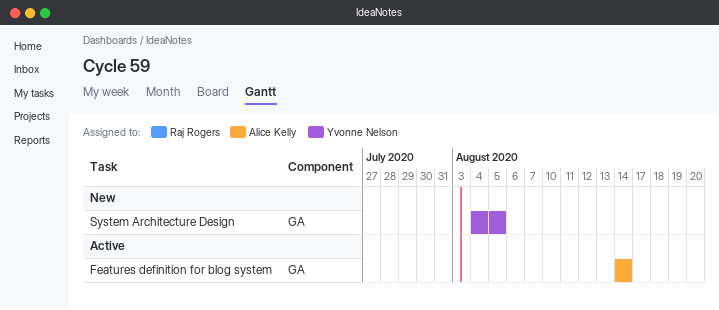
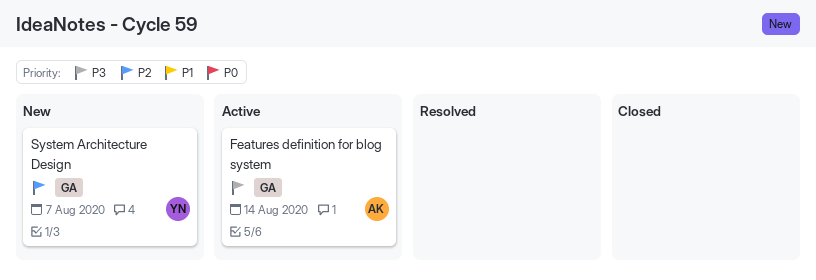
System Architecture Design, due: Aug 5 -> Aug 7

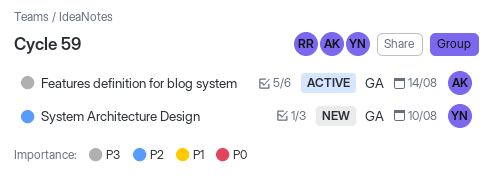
System Architecture Design, due: Aug 7 -> Aug 10

